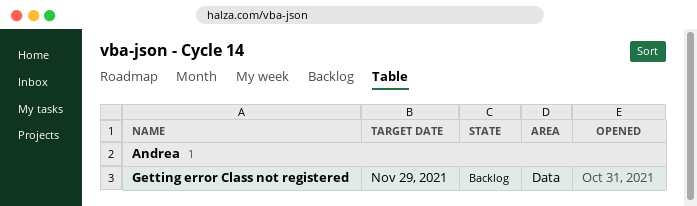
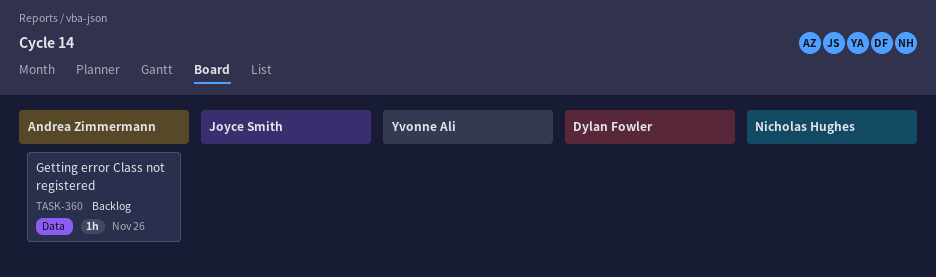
Getting error Class not registered, due: Nov 29 -> Nov 26

